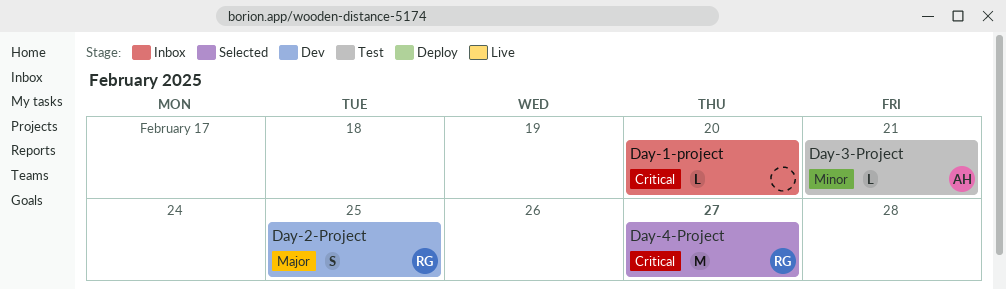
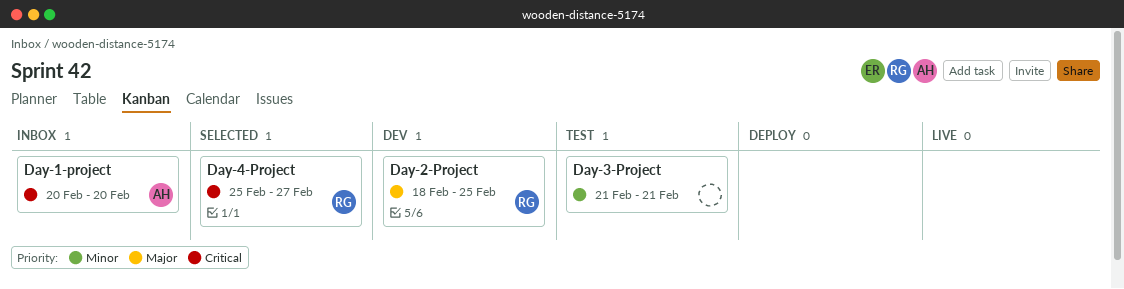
Day-1-project, owner: none -> AH
Day-3-Project, owner: AH -> none

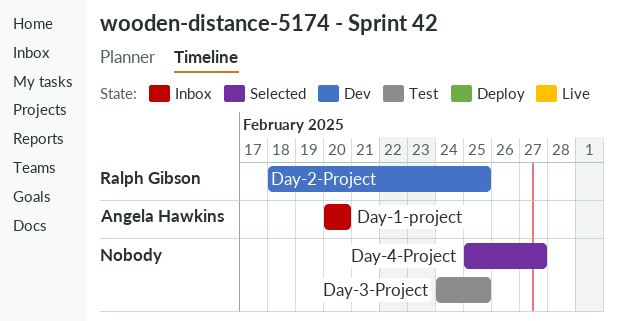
Day-3-Project, start: Feb 21 -> Feb 24
Day-3-Project, due: Feb 21 -> Feb 25
Day-4-Project, owner: Ralph Gibson -> none

